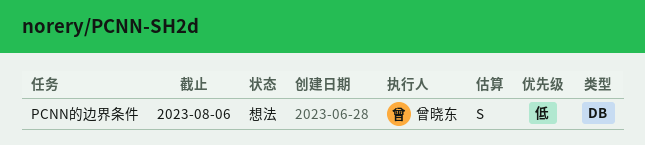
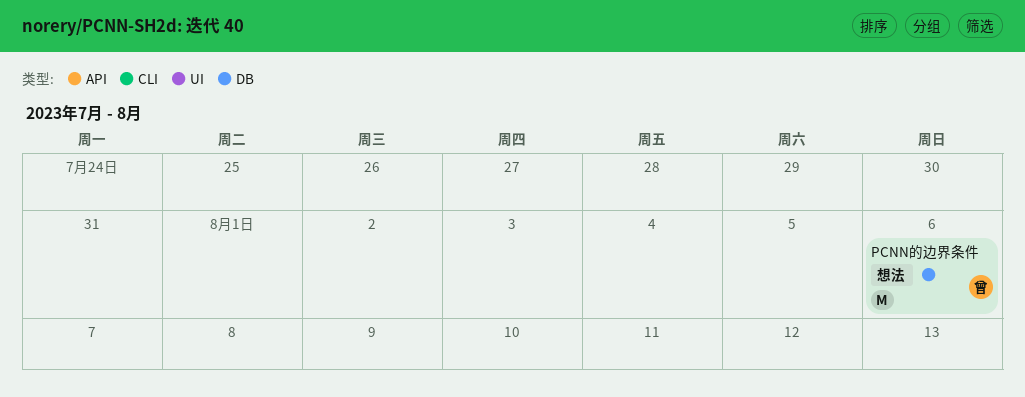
PCNN的边界条件, estimate: S -> M

